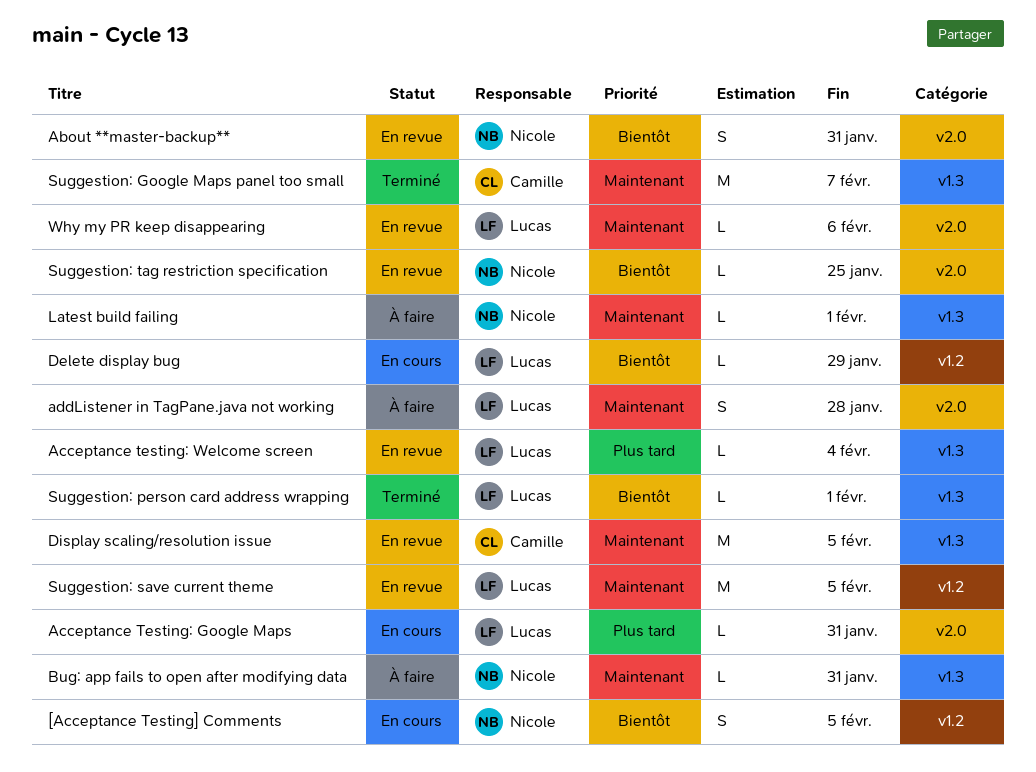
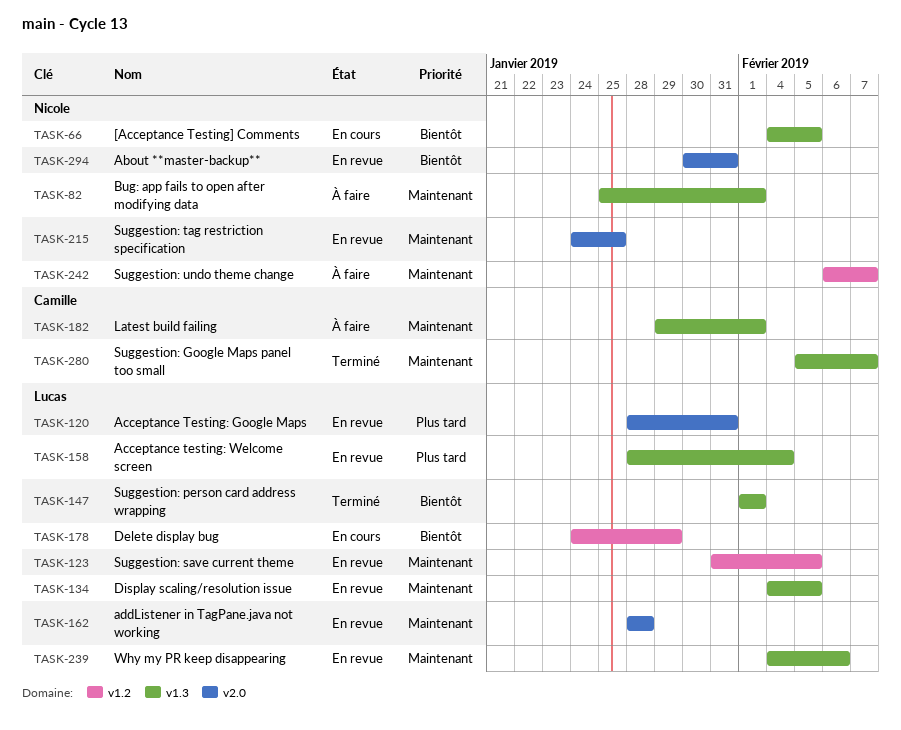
[Acceptance Testing] Comments, label: v1.2 -> v1.3
Acceptance Testing: Google Maps, status: En cours -> En revue
addListener in TagPane.java not working, status: À faire -> En revue
Bug: app fails to open after modifying data, due: Jan 31 -> Feb 1
Display scaling/resolution issue, owner: Camille -> Lucas
Latest build failing, owner: Nicole -> Camille
Suggestion: tag restriction specification, priority: Bientôt -> Maintenant
Suggestion: undo theme change: none -> present
Why my PR keep disappearing, label: v2.0 -> v1.3

